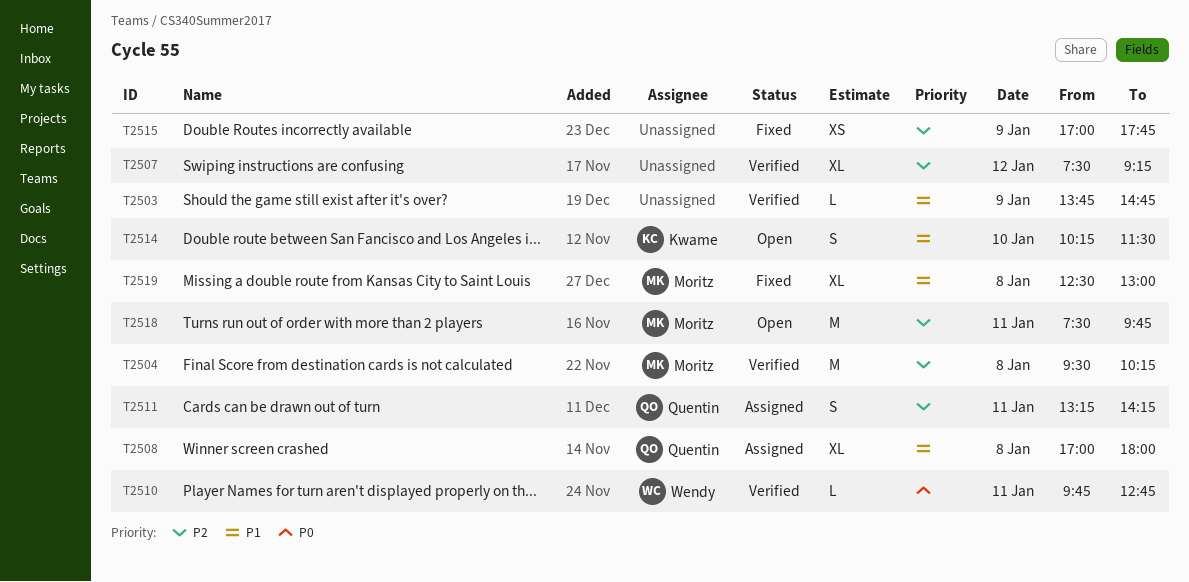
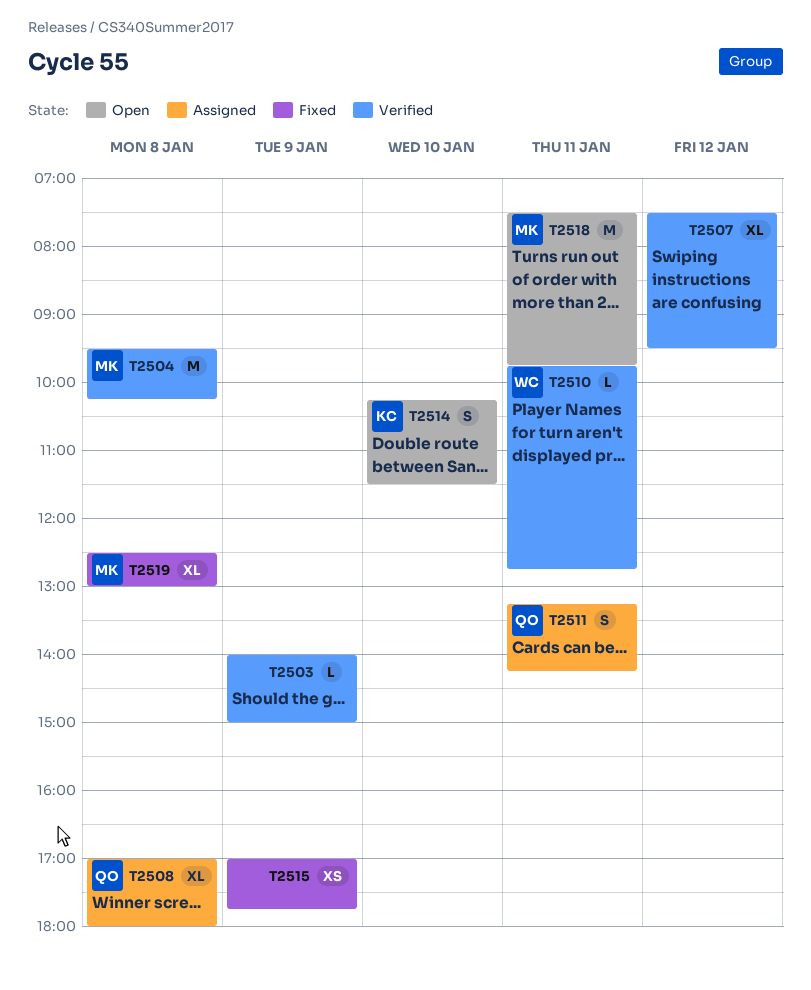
T2503, begins: 13:45 -> 14:00
T2503, ends: 14:45 -> 15:00
T2507, ends: 09:15 -> 09:30

